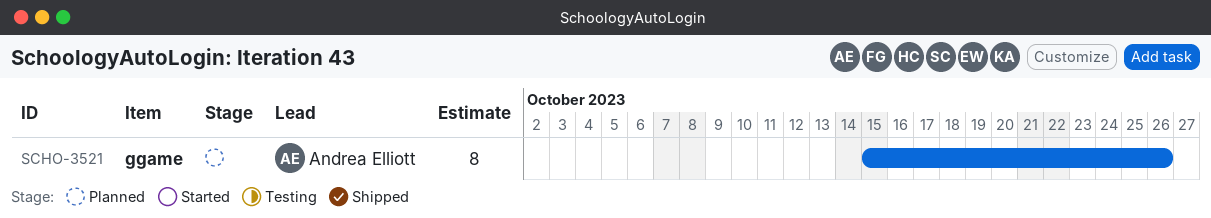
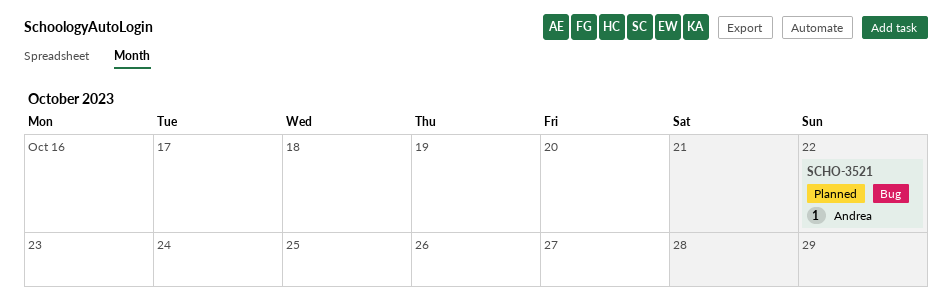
SCHO-3521, estimate: 8 -> 1
SCHO-3521, due: Oct 26 -> Oct 22

